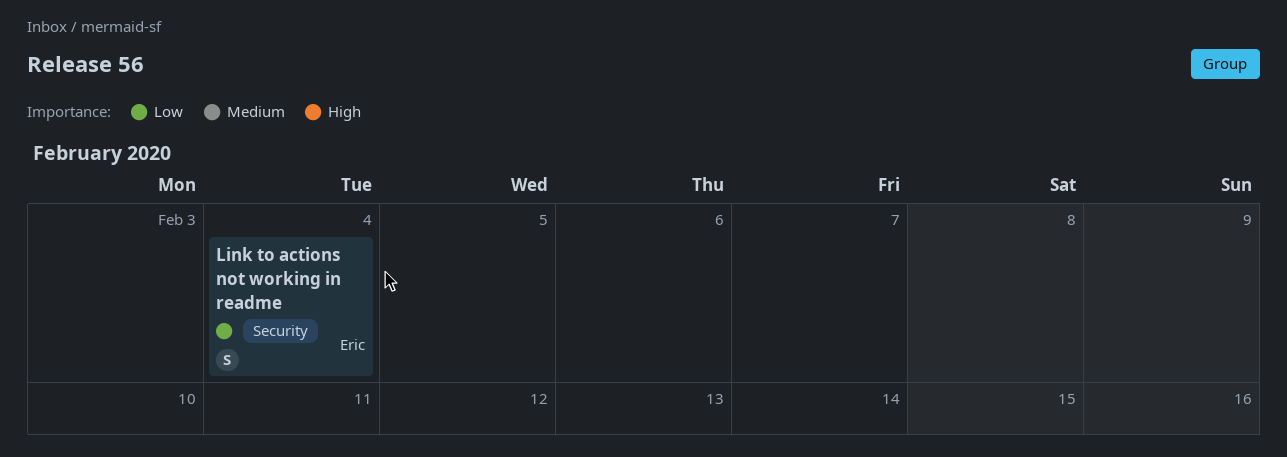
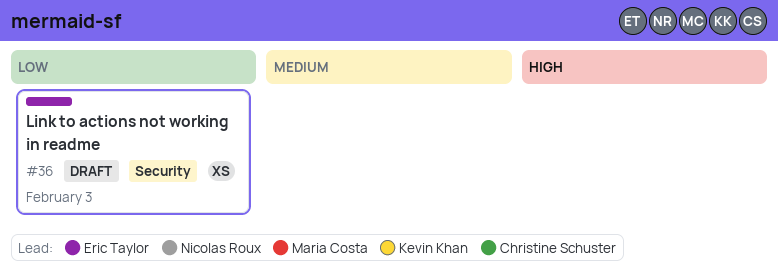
Link to actions not working in readme, estimate: S -> XS
Link to actions not working in readme, due: Feb 4 -> Feb 3

